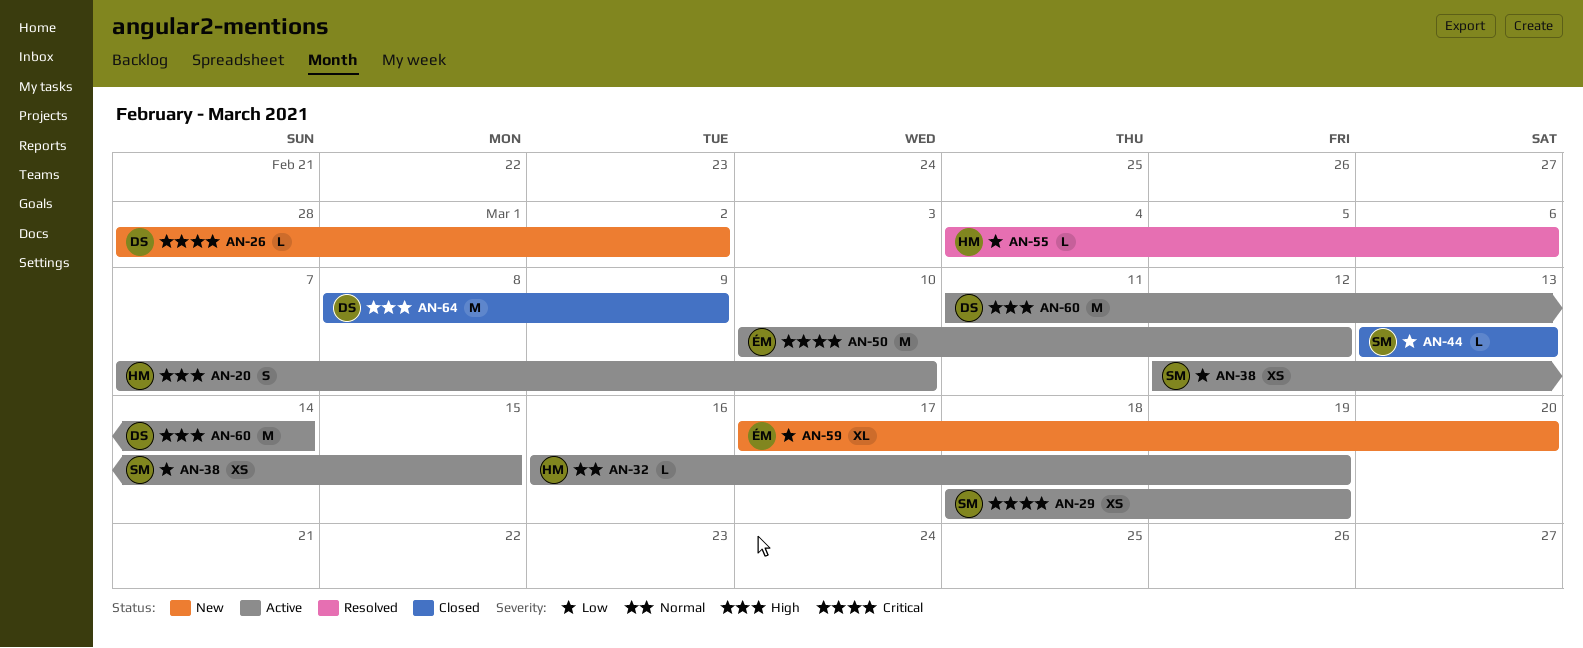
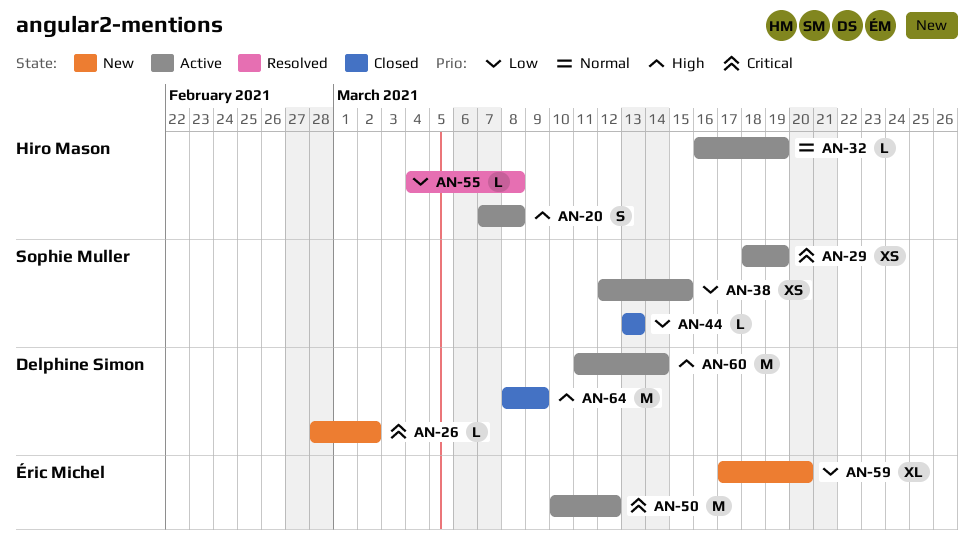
AN-20, due: Mar 10 -> Mar 8
AN-55, due: Mar 6 -> Mar 8

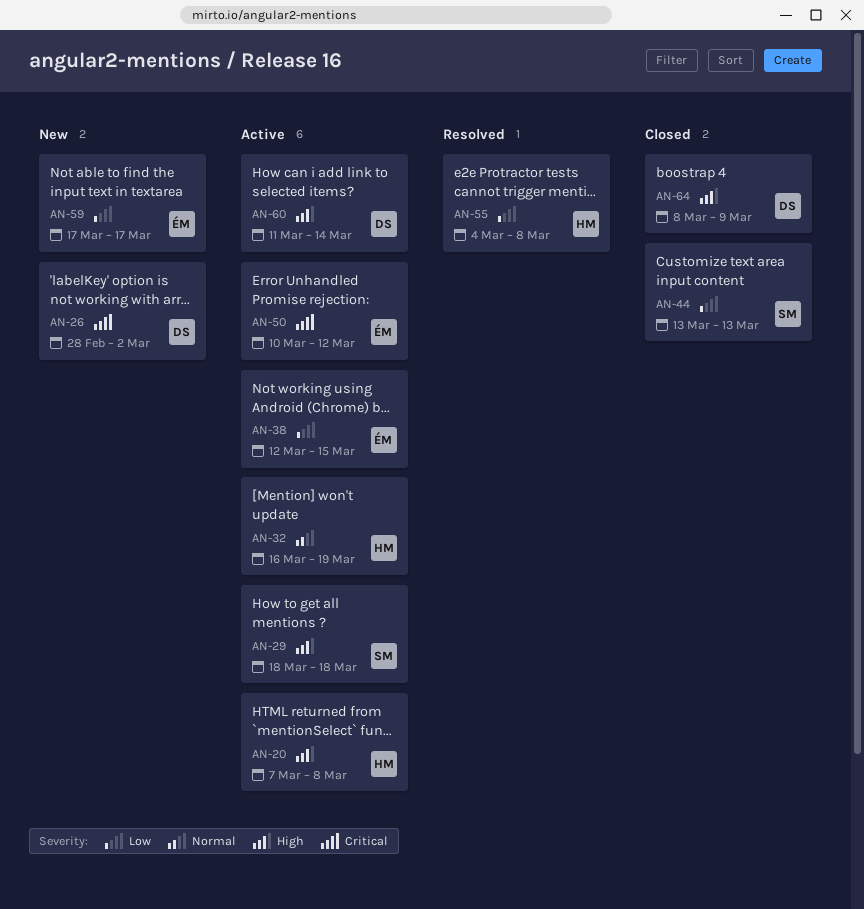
AN-29, priority: Critical -> High
AN-29, due: Mar 19 -> Mar 18
AN-38, owner: Sophie Muller -> Éric Michel
AN-59, due: Mar 20 -> Mar 17

